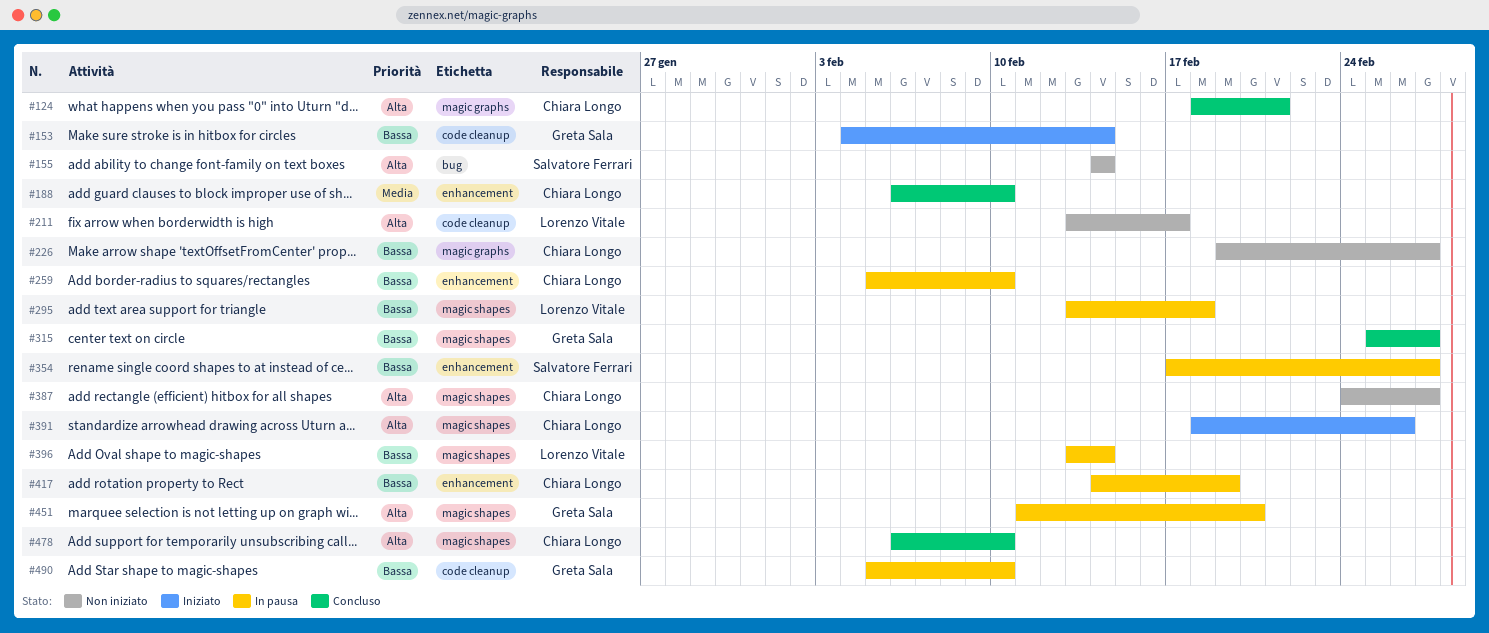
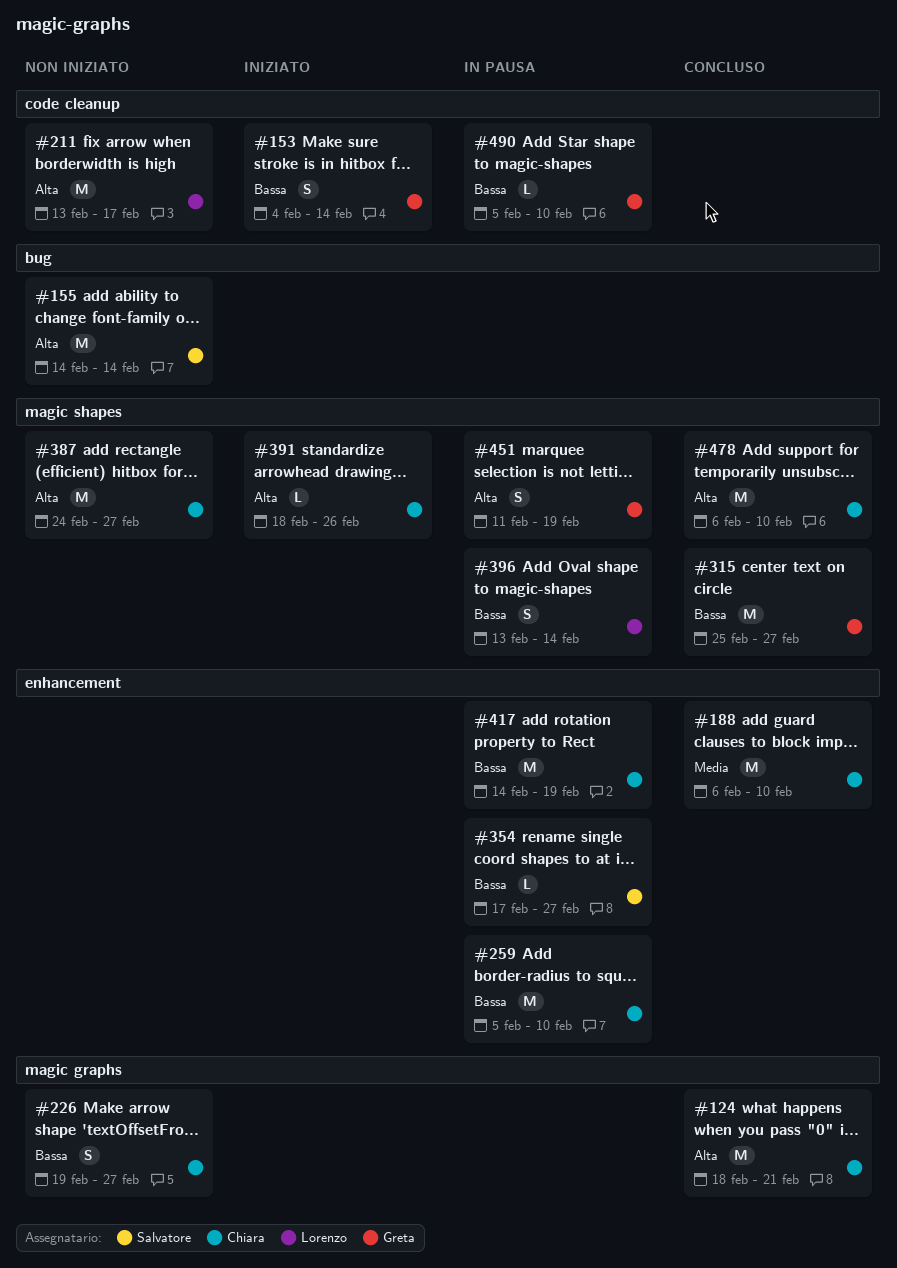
#295: present -> none
#451, due: Feb 20 -> Feb 19

